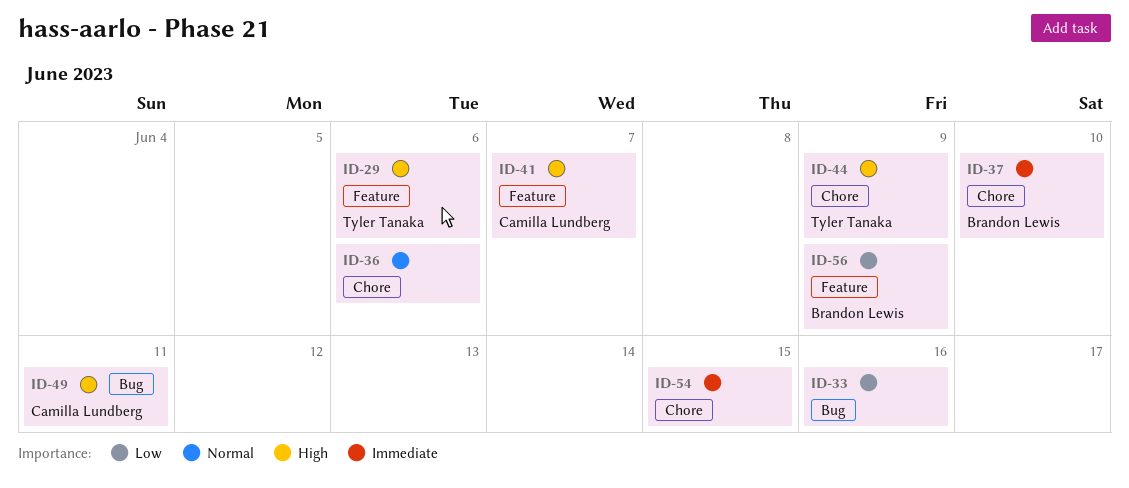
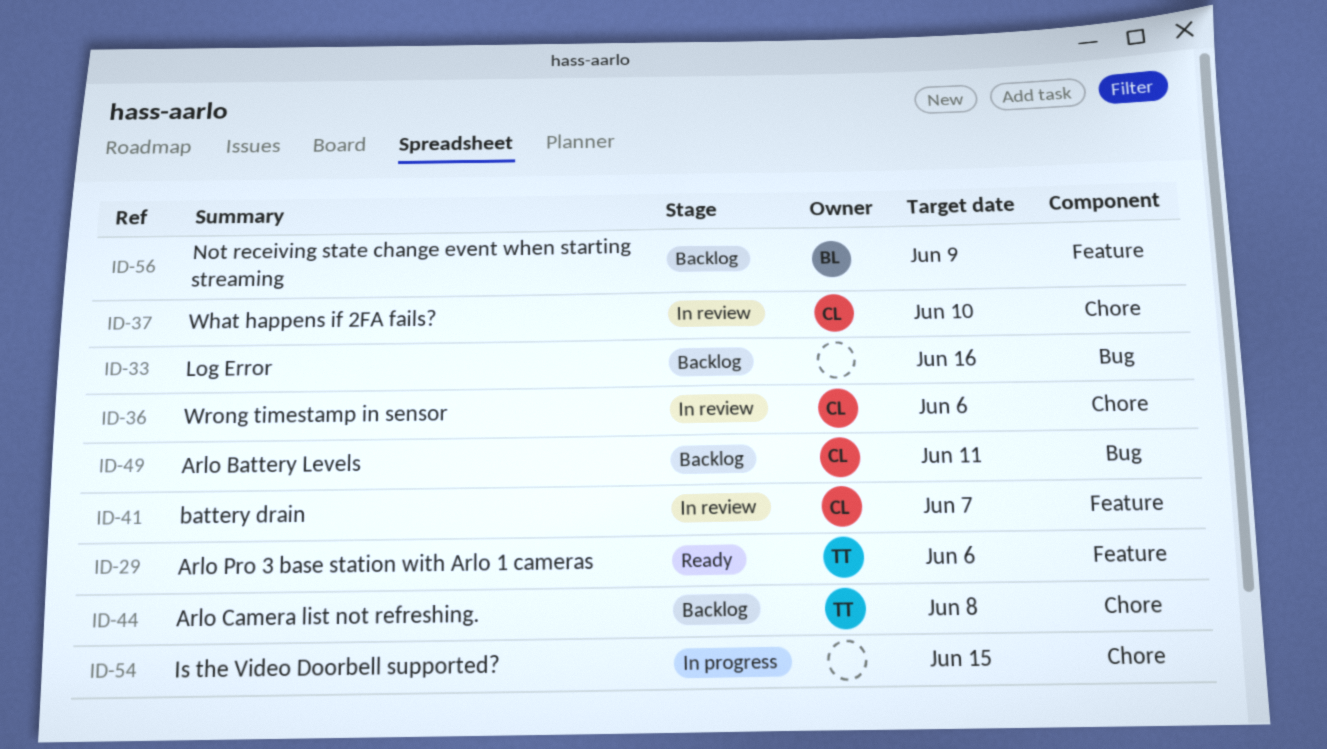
ID-36, owner: none -> Camilla Lundberg
ID-37, owner: Brandon Lewis -> Camilla Lundberg
ID-44, due: Jun 9 -> Jun 8

